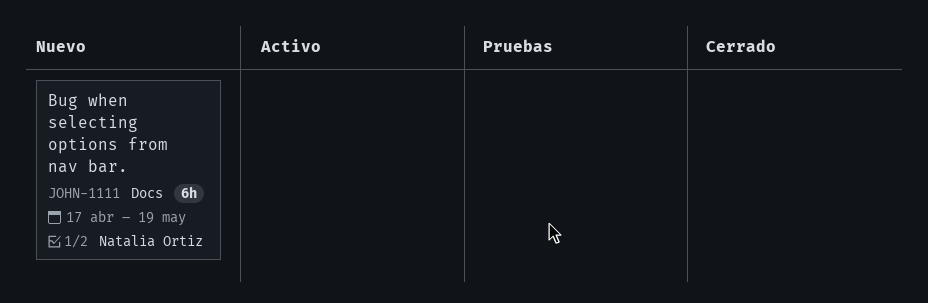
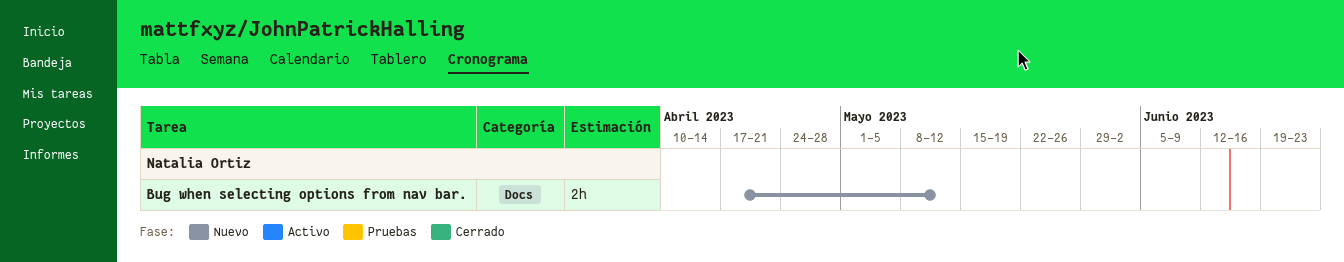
Bug when selecting options from nav bar., estimate: 6h -> 2h
Bug when selecting options from nav bar., due: May 19 -> May 12

